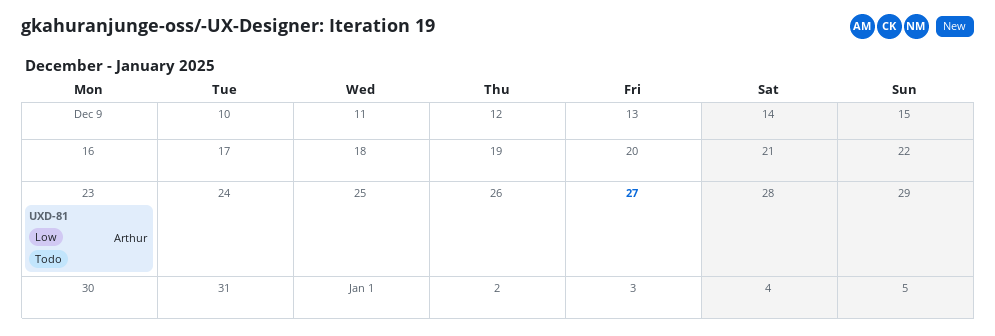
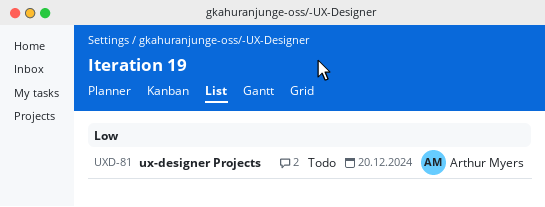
UXD-81, due: Dec 23 -> Dec 20

